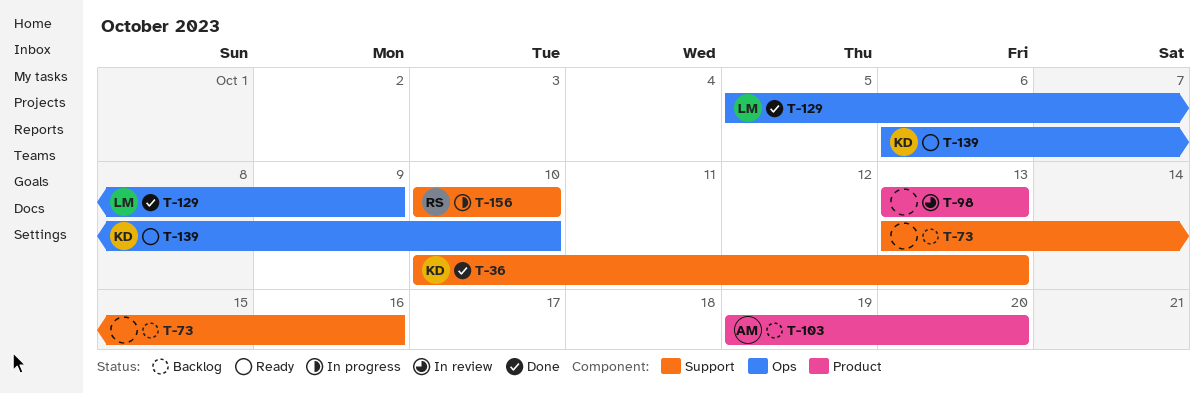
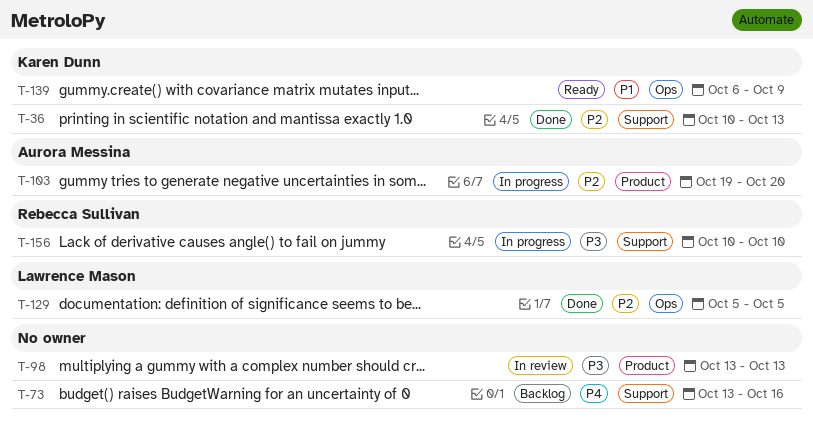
T-103, status: Backlog -> In progress
T-129, due: Oct 9 -> Oct 5
T-139, due: Oct 10 -> Oct 9

